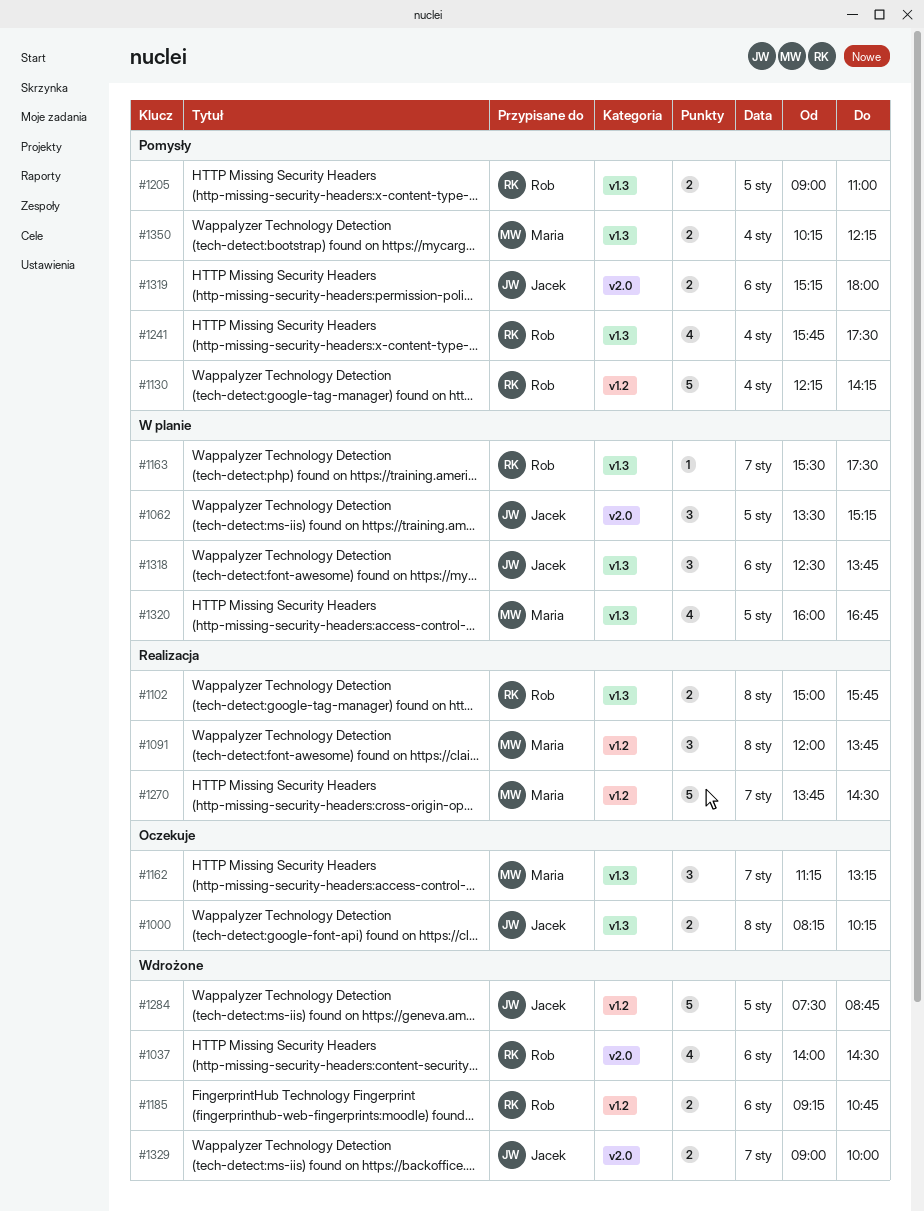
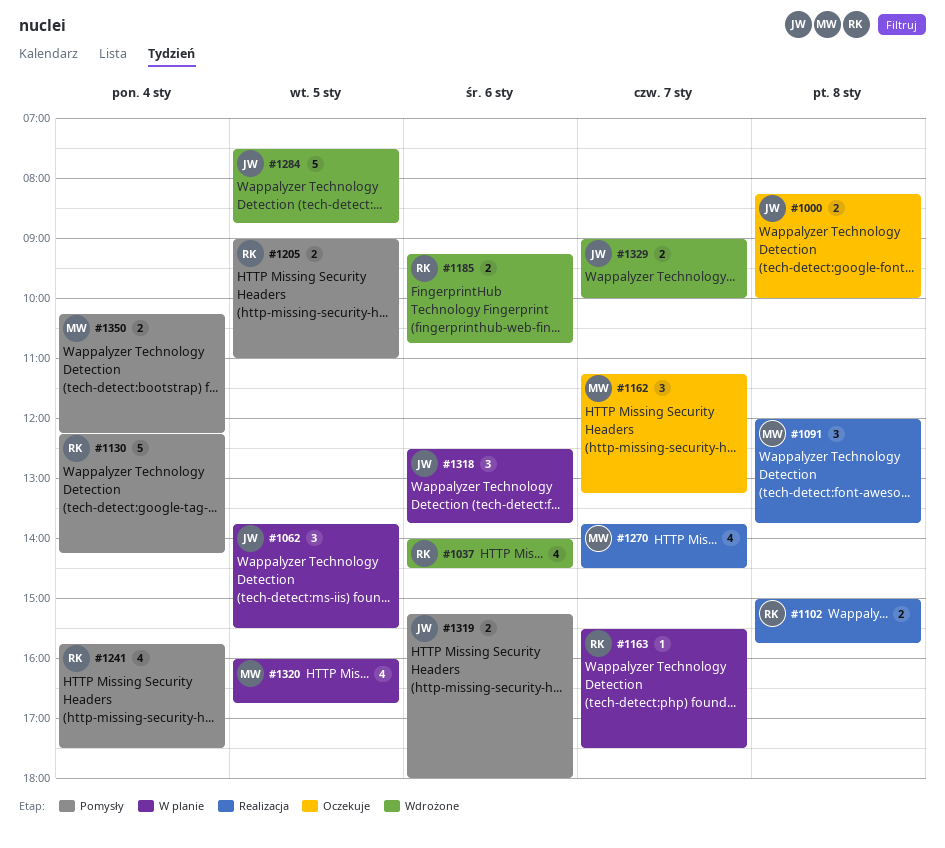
#1000, ends: 10:15 -> 10:00
#1062, begins: 13:30 -> 13:45
#1062, ends: 15:15 -> 15:30
#1270, estimate: 5 -> 4

